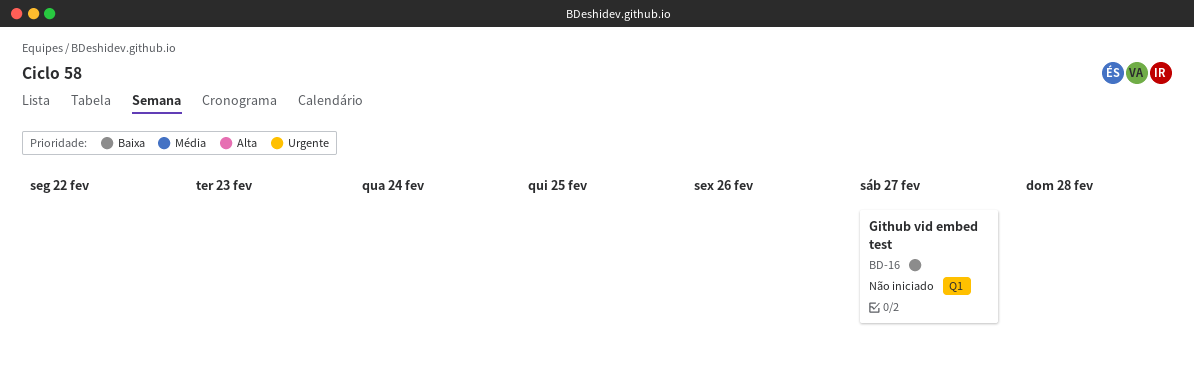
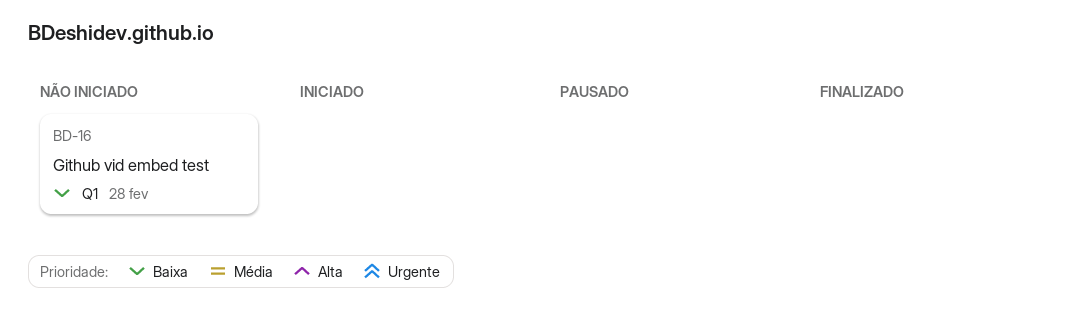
BD-16, due: Feb 27 -> Feb 28

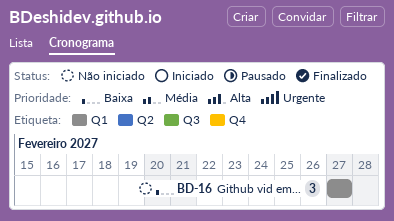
BD-16, due: Feb 28 -> Feb 27

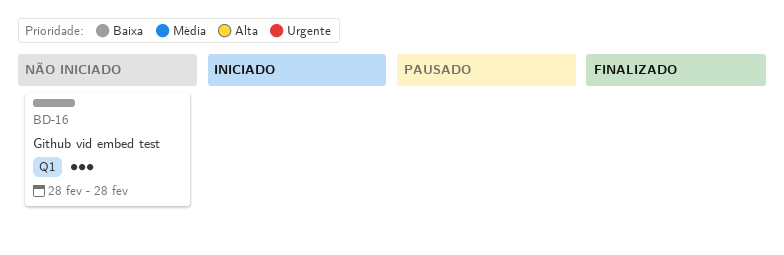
BD-16, start: Feb 27 -> Feb 28
BD-16, due: Feb 27 -> Feb 28

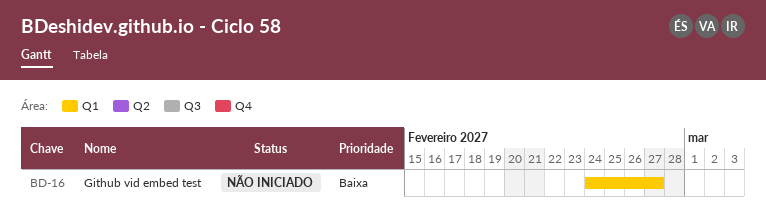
BD-16, start: Feb 28 -> Feb 24
BD-16, due: Feb 28 -> Feb 27

